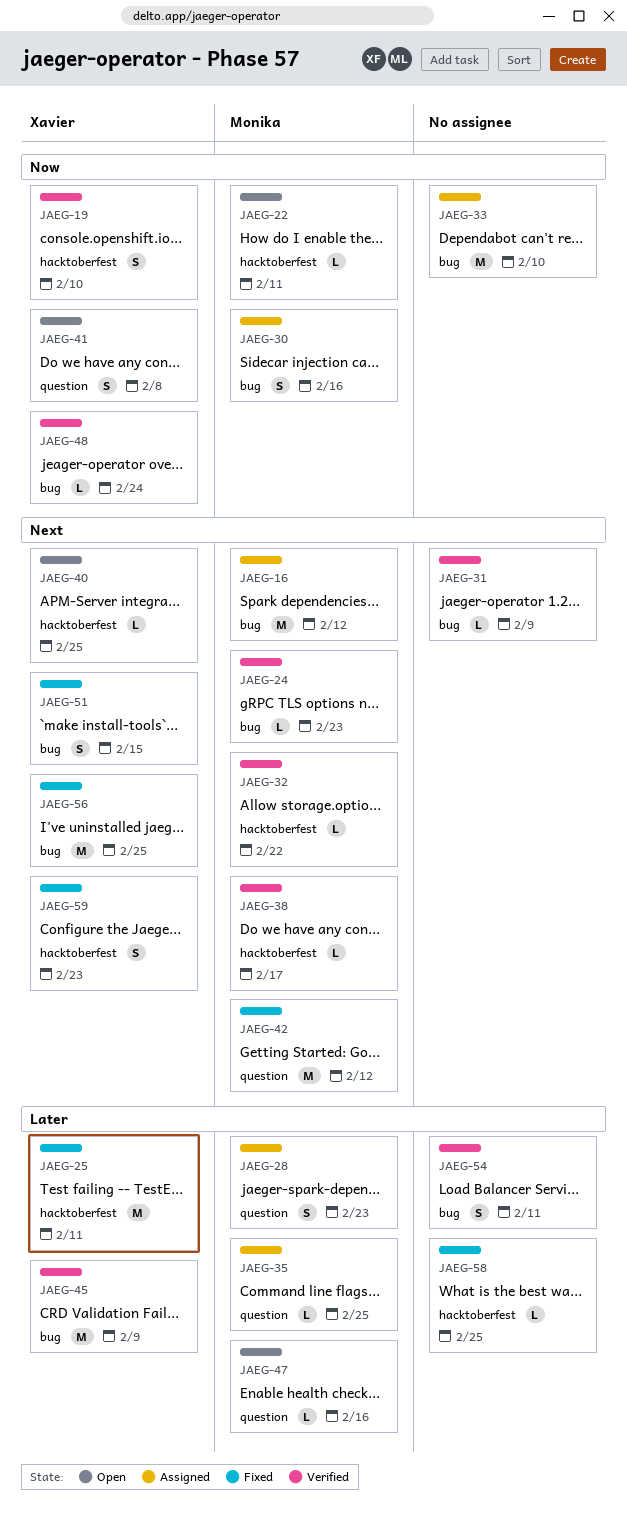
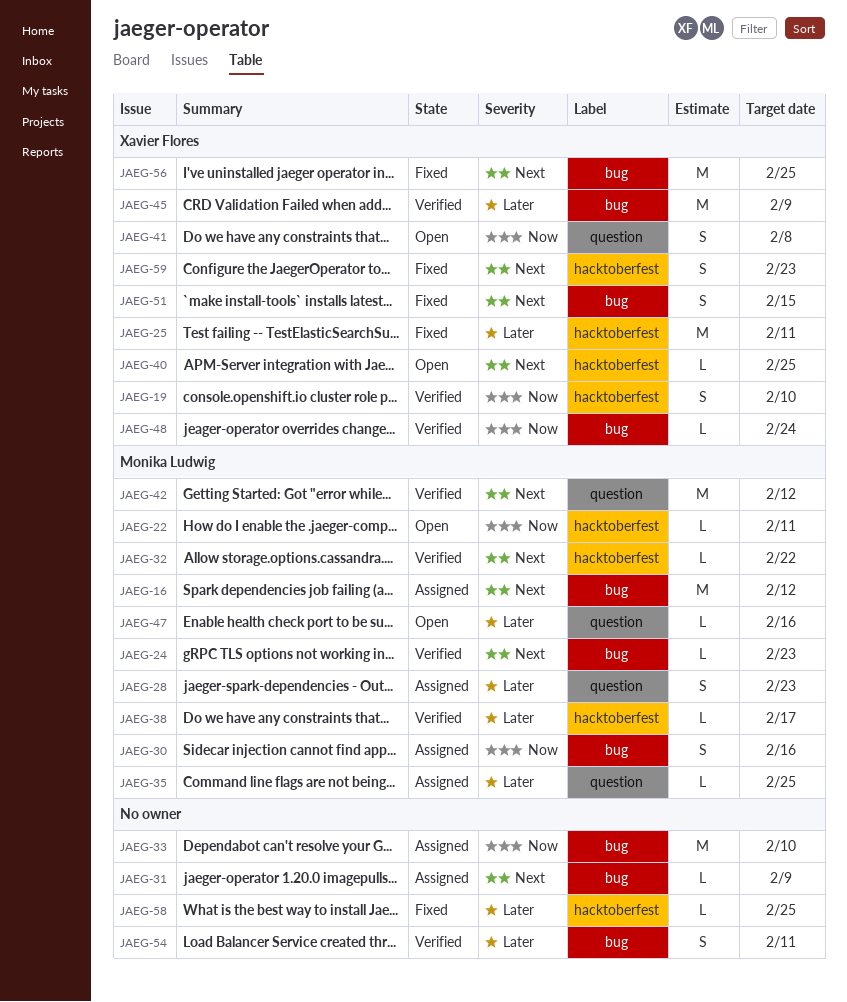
JAEG-31, status: Verified -> Assigned
JAEG-38, priority: Next -> Later
JAEG-42, status: Fixed -> Verified

